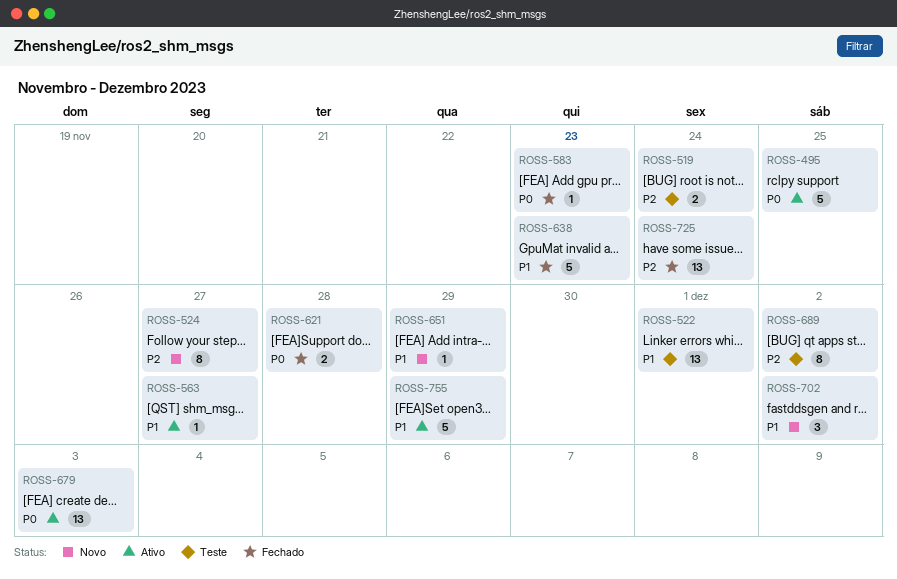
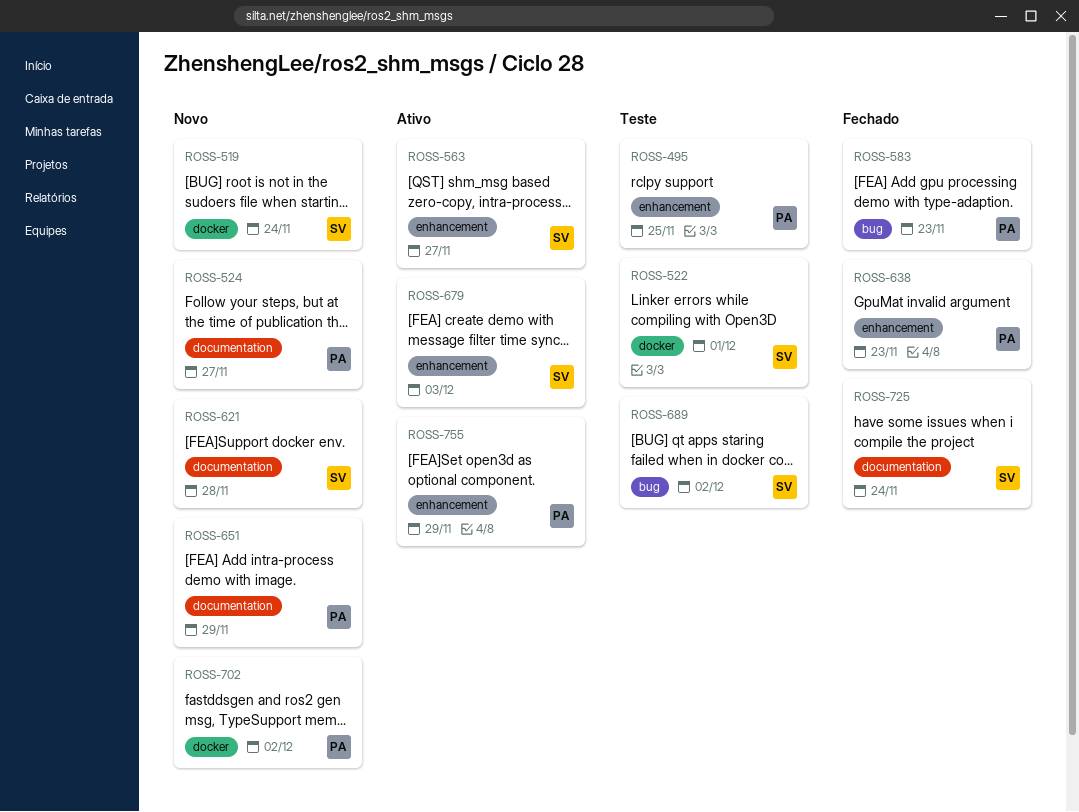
ROSS-495, status: Ativo -> Teste
ROSS-519, status: Teste -> Novo
ROSS-621, status: Fechado -> Novo

